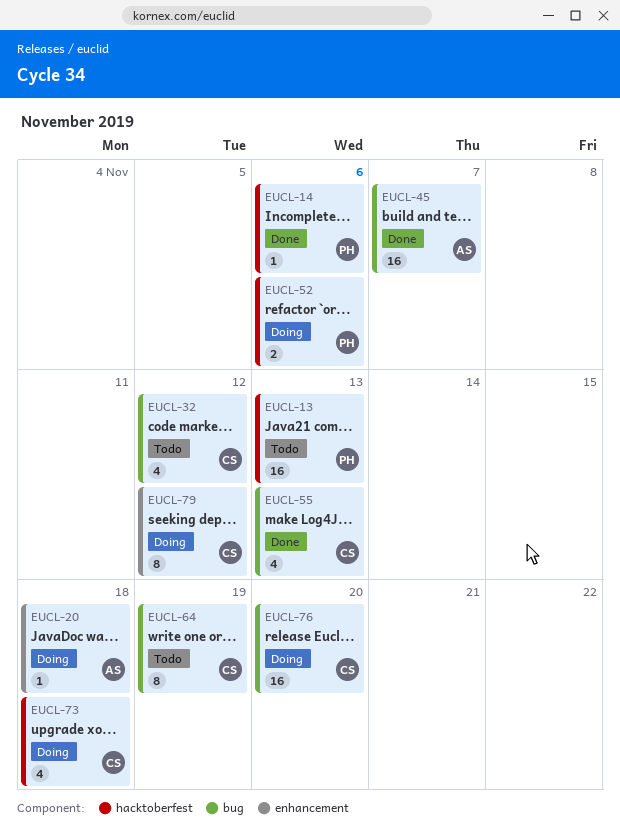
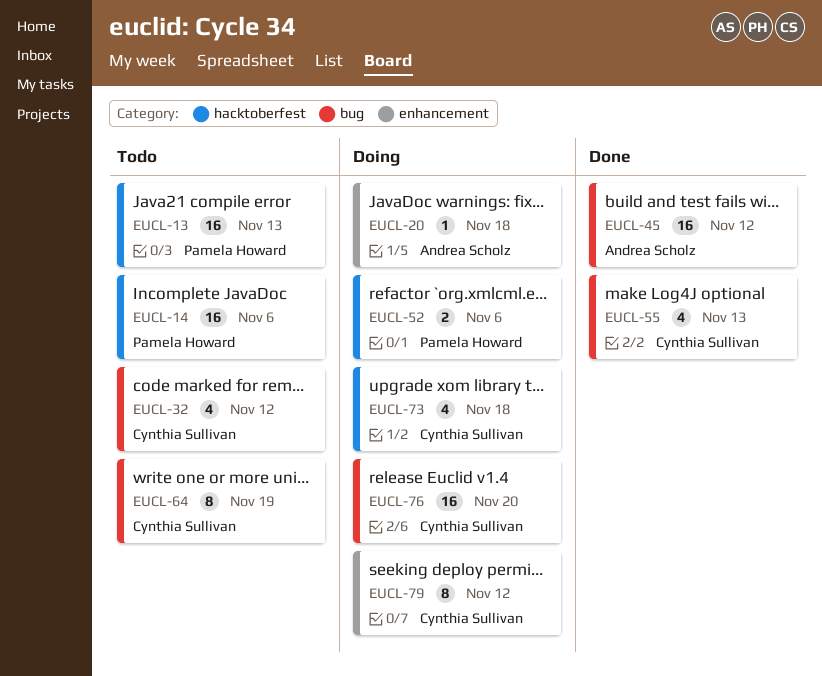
EUCL-14, status: Done -> Todo
EUCL-14, estimate: 1 -> 16
EUCL-45, due: Nov 7 -> Nov 12

